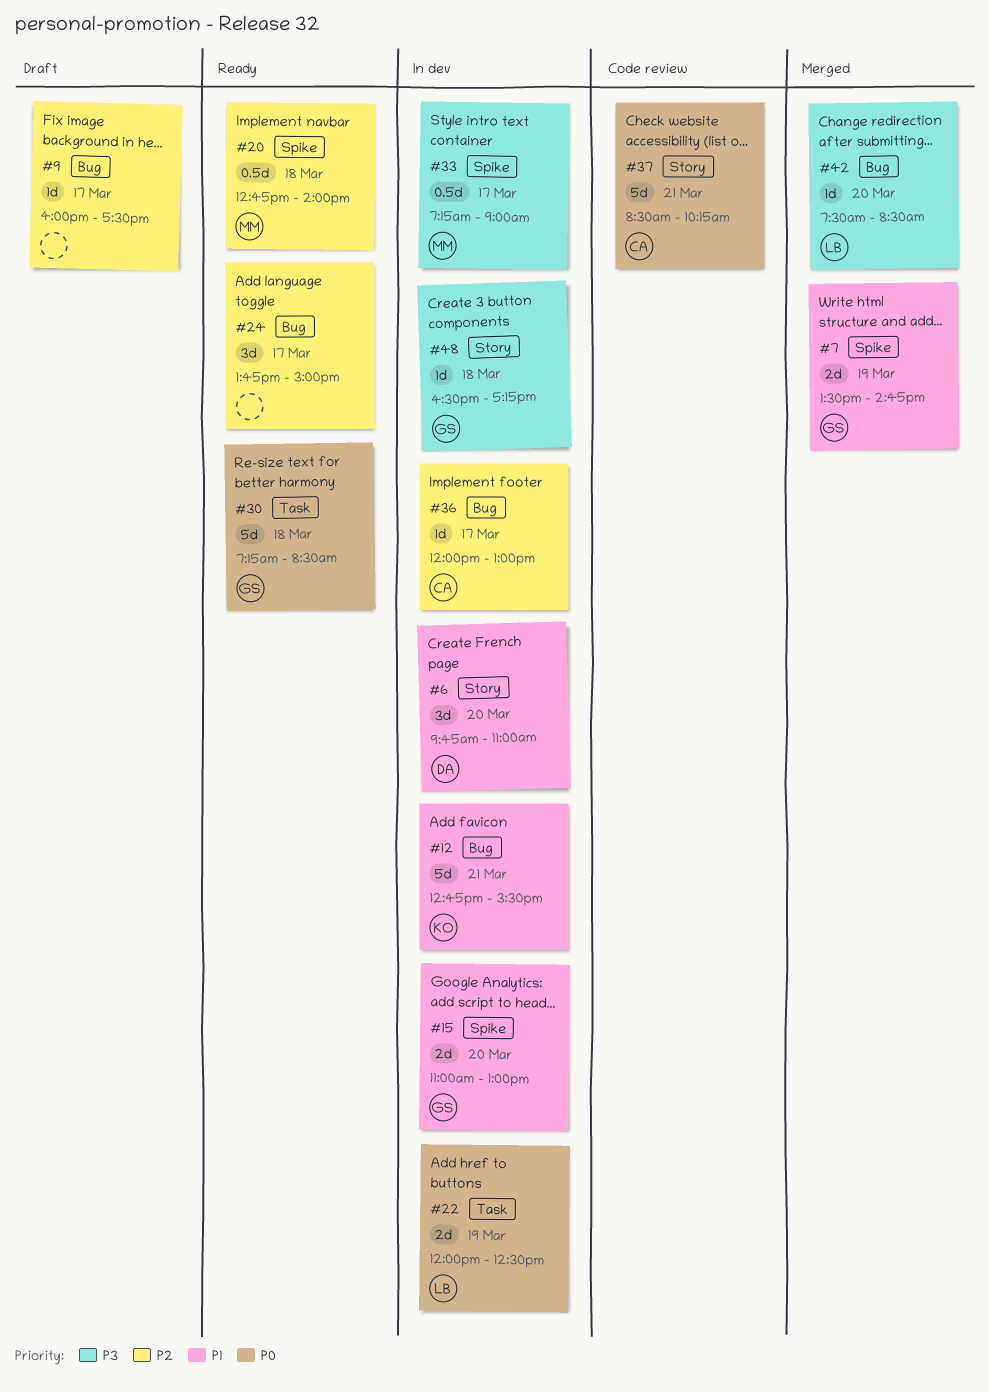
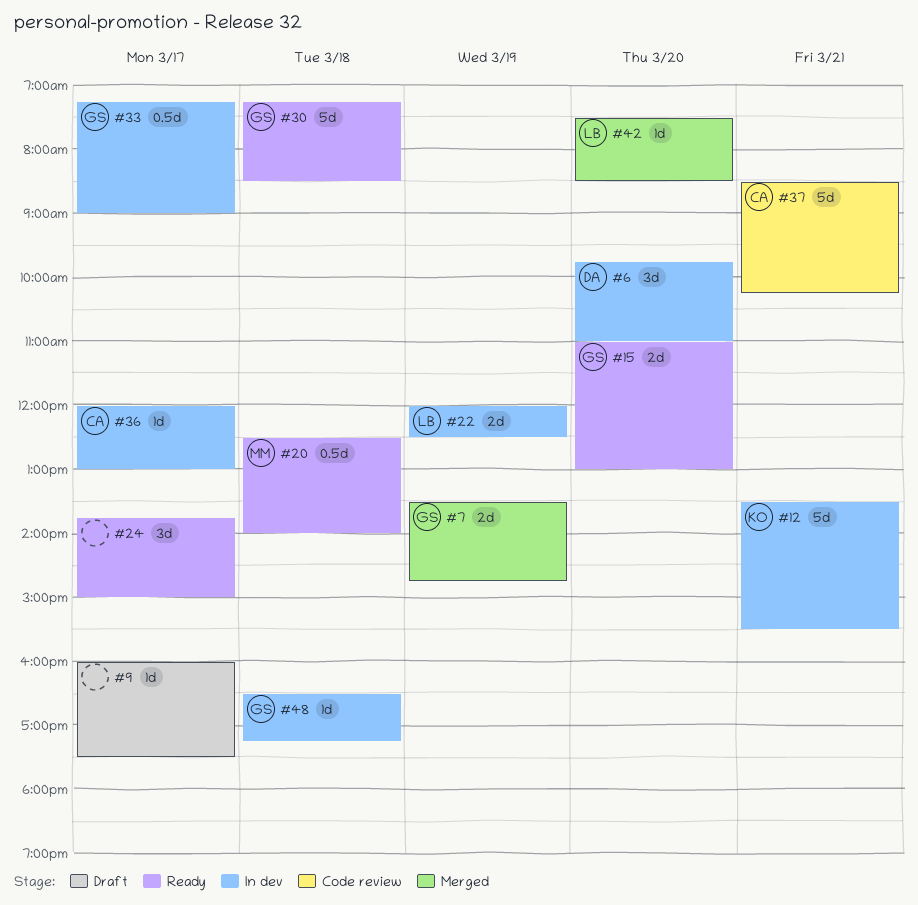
#12, begins: 12:45 -> 13:30
#15, status: In dev -> Ready
#20, begins: 12:45 -> 12:30
#33, owner: MM -> GS

